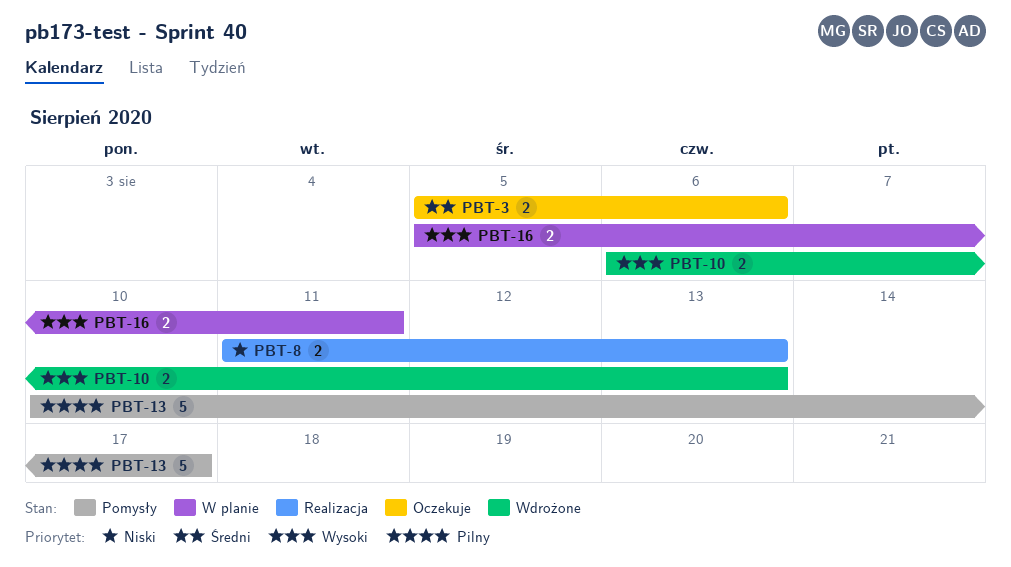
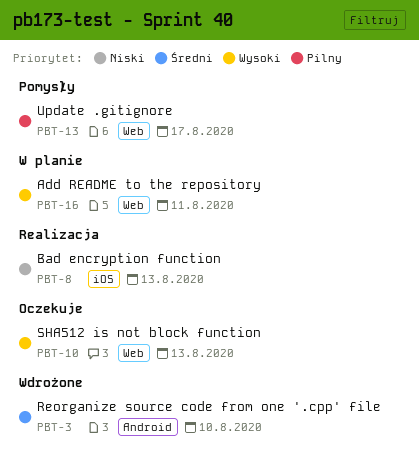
PBT-3, status: Oczekuje -> Wdrożone
PBT-3, due: Aug 6 -> Aug 10
PBT-10, status: Wdrożone -> Oczekuje

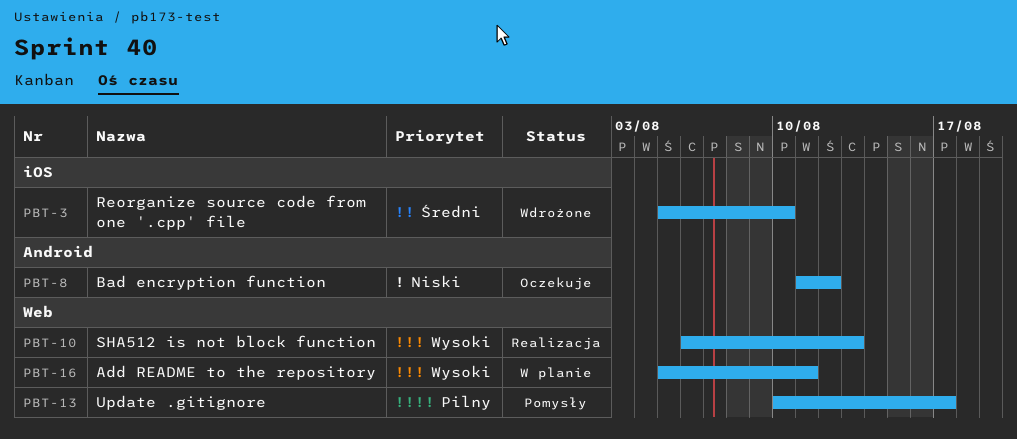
PBT-3, label: Android -> iOS
PBT-8, status: Realizacja -> Oczekuje
PBT-8, label: iOS -> Android
PBT-8, due: Aug 13 -> Aug 12
PBT-10, status: Oczekuje -> Realizacja

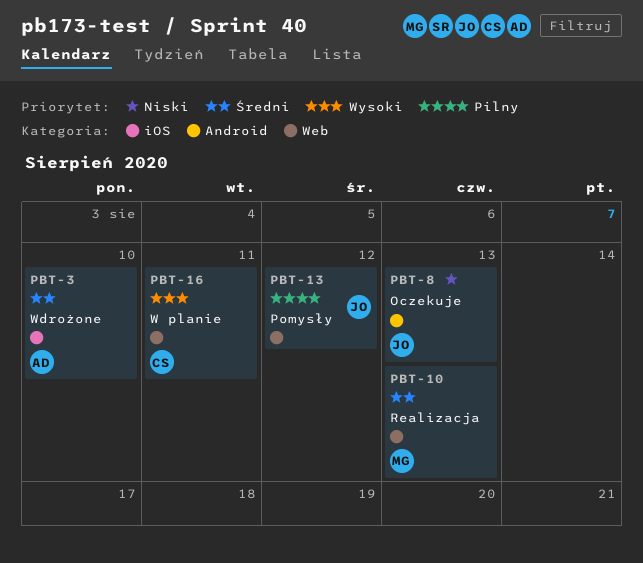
PBT-8, due: Aug 12 -> Aug 13
PBT-10, priority: Wysoki -> Średni
PBT-13, due: Aug 17 -> Aug 12

